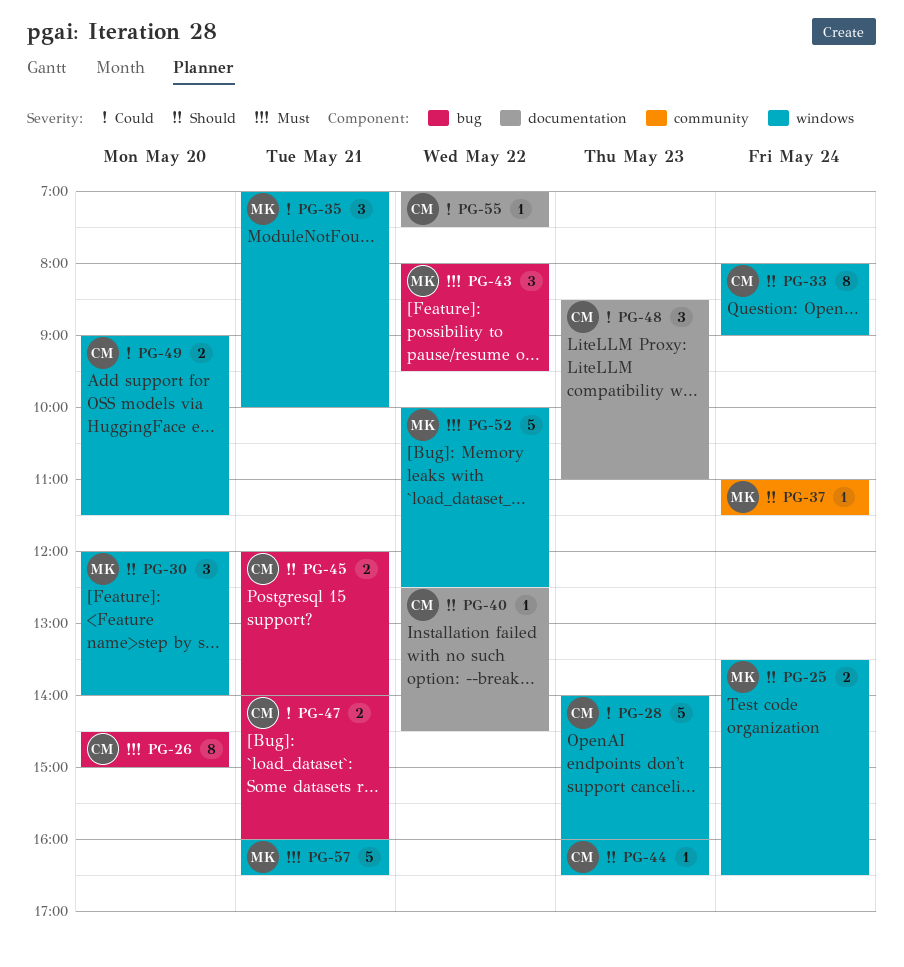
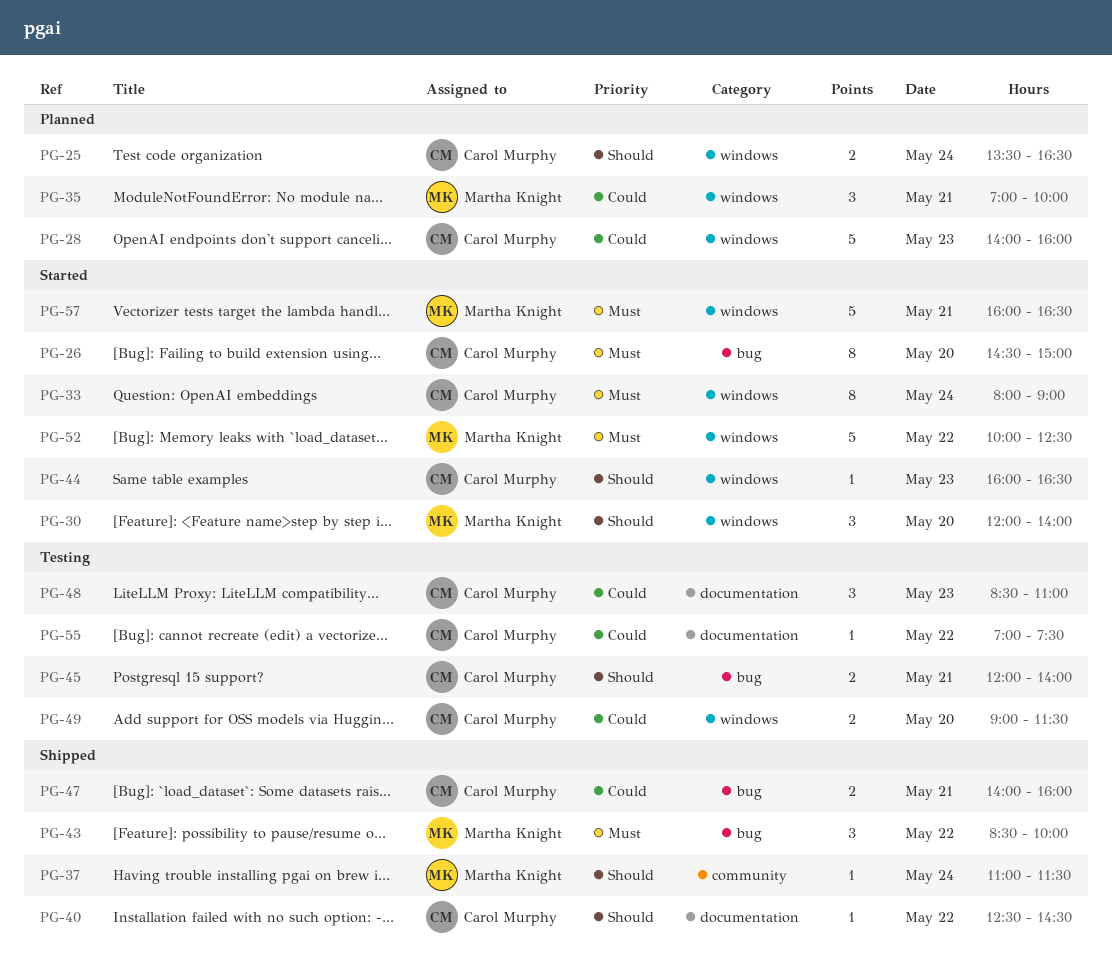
PG-25, owner: Martha Knight -> Carol Murphy
PG-33, priority: Should -> Must
PG-43, begins: 08:00 -> 08:30
PG-43, ends: 09:30 -> 10:00

